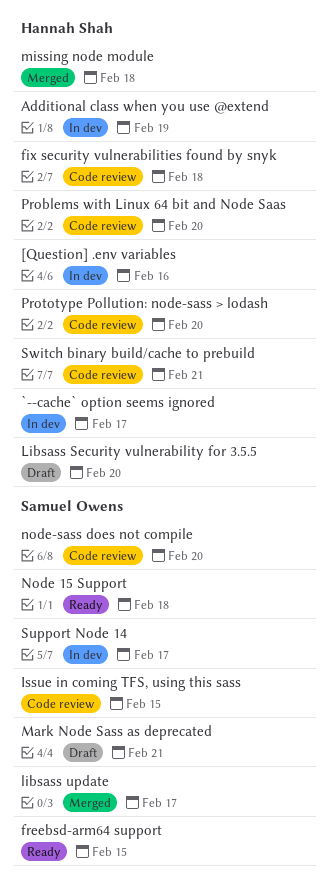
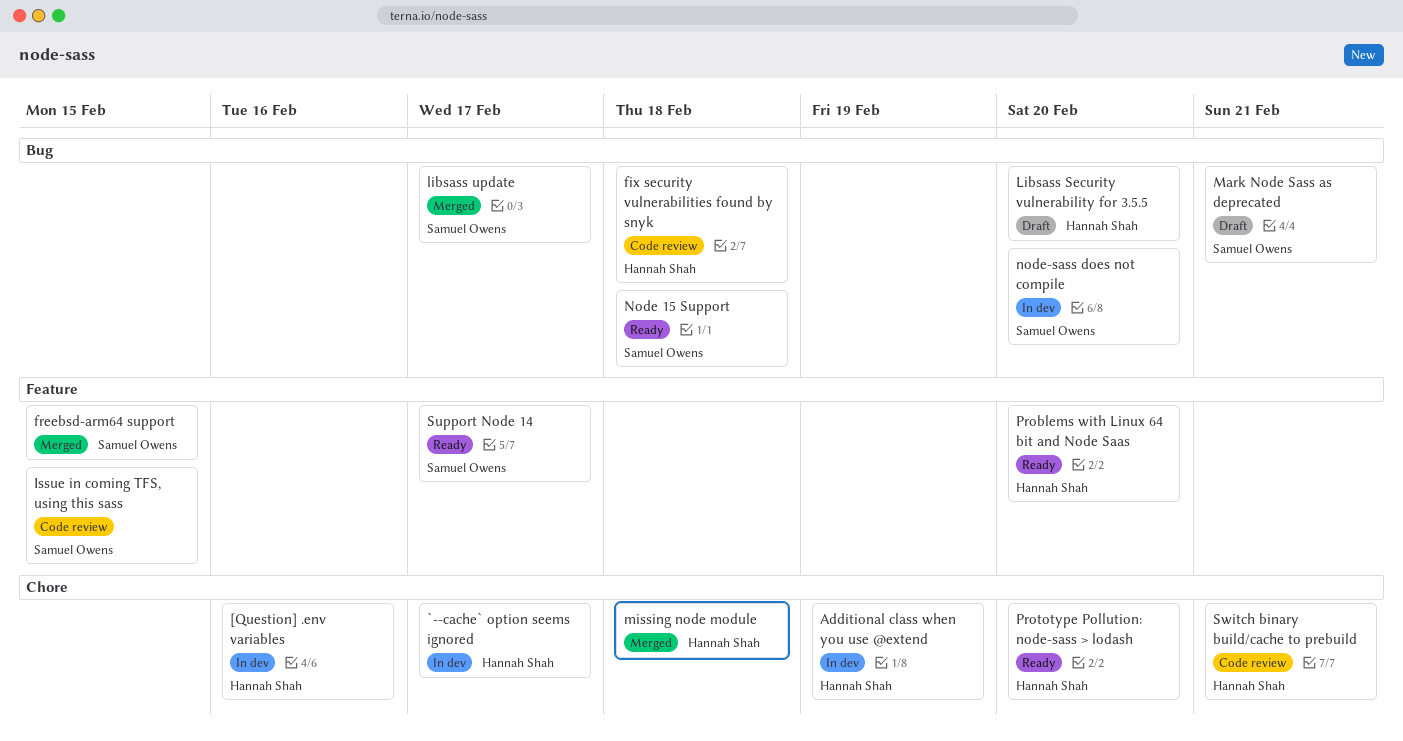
freebsd-arm64 support, status: Ready -> Merged
node-sass does not compile, status: Code review -> In dev
Problems with Linux 64 bit and Node Saas, status: Code review -> Ready
Prototype Pollution: node-sass > lodash, status: Code review -> Ready
Support Node 14, status: In dev -> Ready

